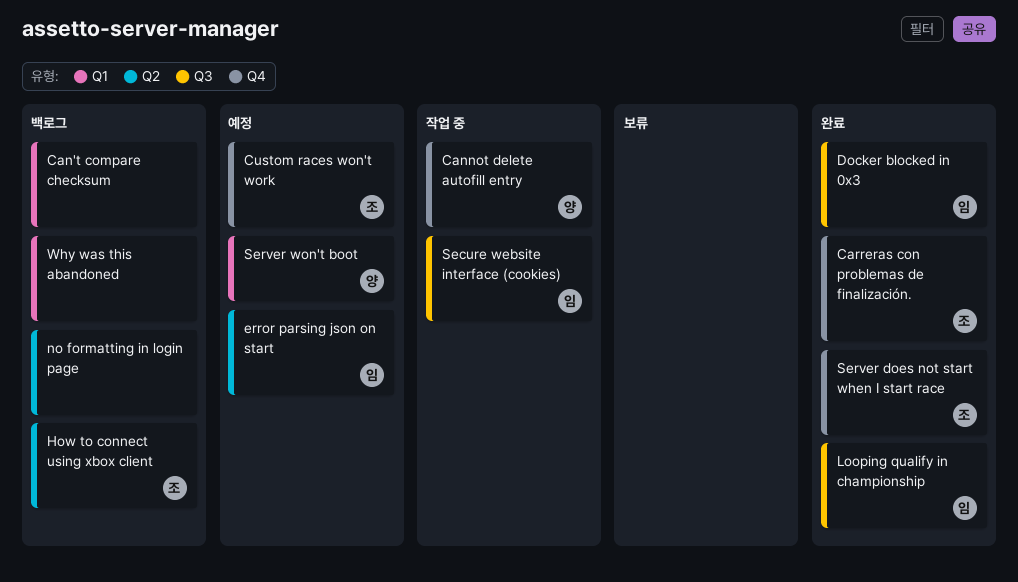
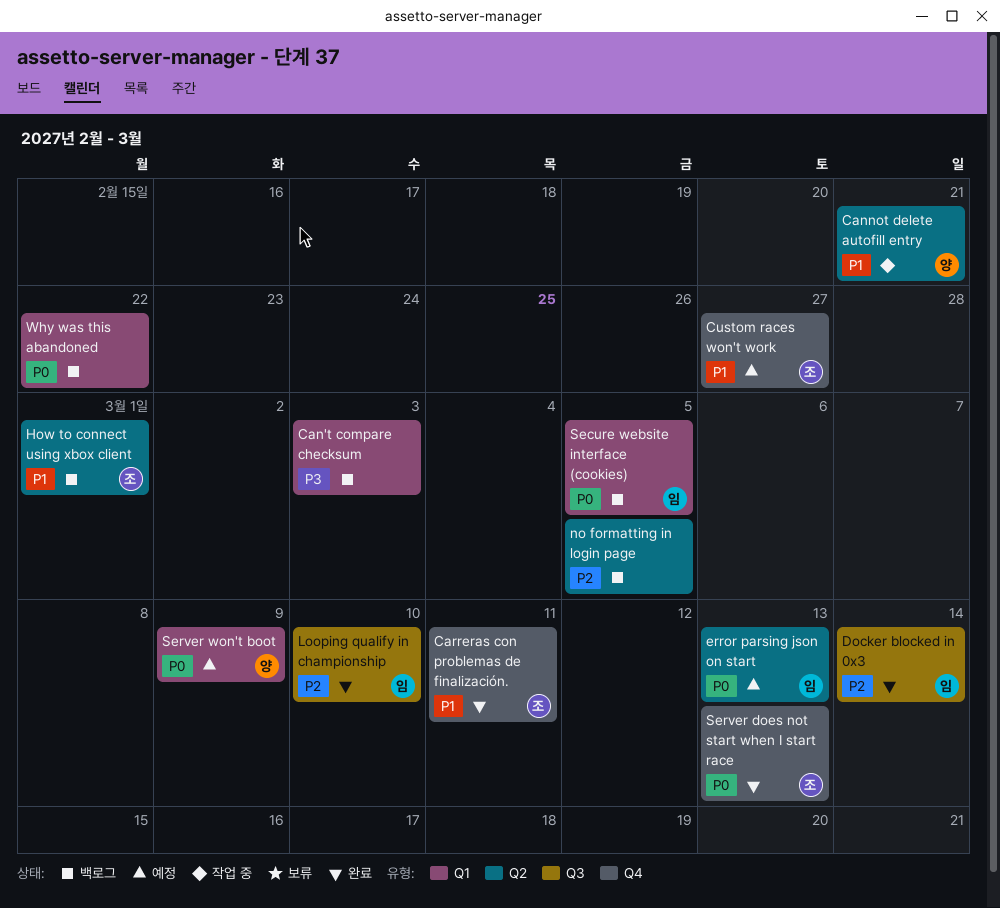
Cannot delete autofill entry, label: Q4 -> Q2
Secure website interface (cookies), status: 작업 중 -> 백로그
Secure website interface (cookies), label: Q3 -> Q1

